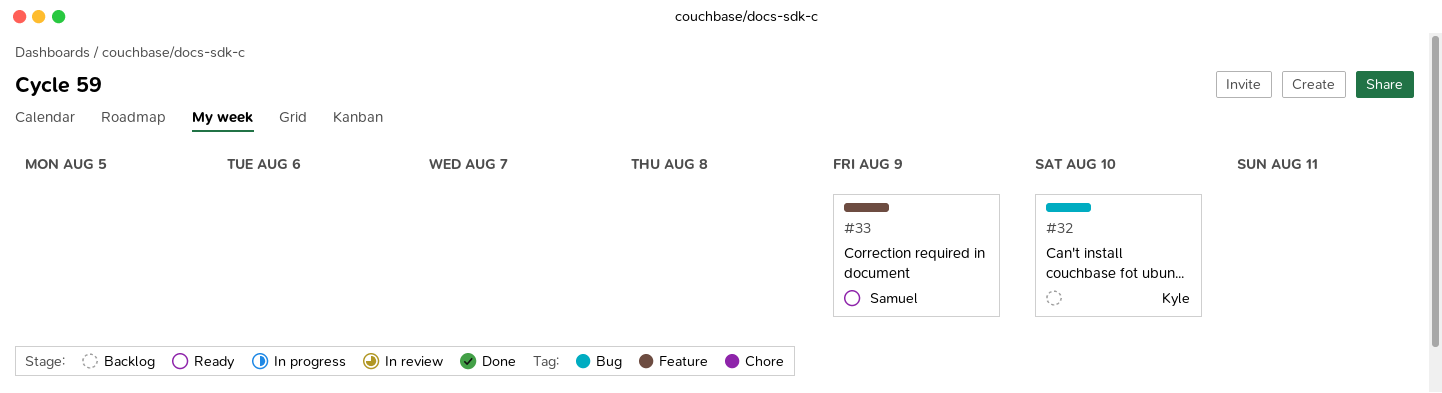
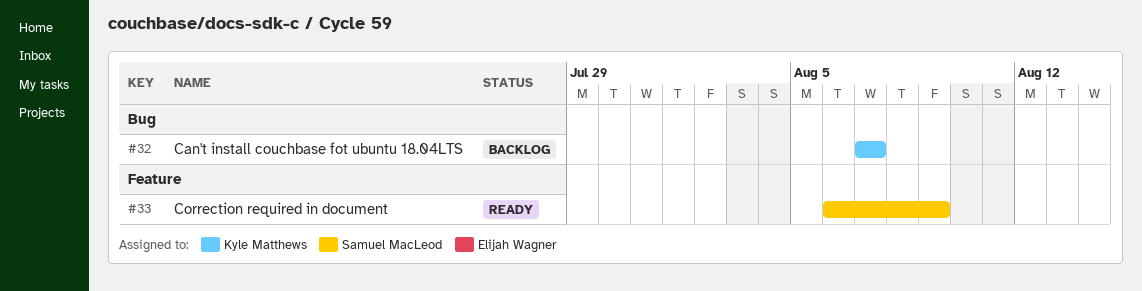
#32, due: Aug 10 -> Aug 7

